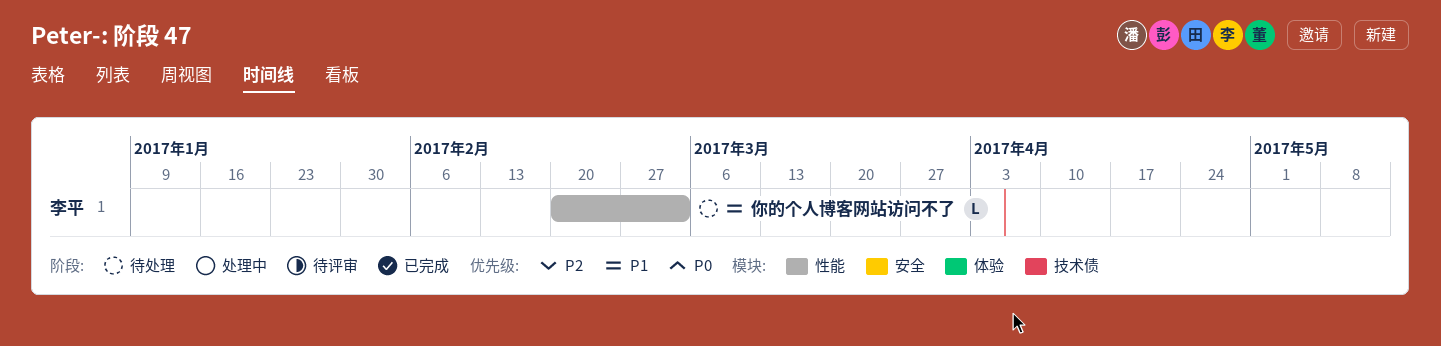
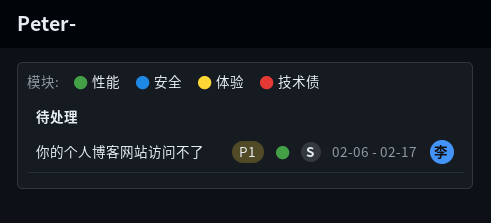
你的个人博客网站访问不了, estimate: L -> S
你的个人博客网站访问不了, start: Feb 20 -> Feb 6
你的个人博客网站访问不了, due: Mar 3 -> Feb 17

